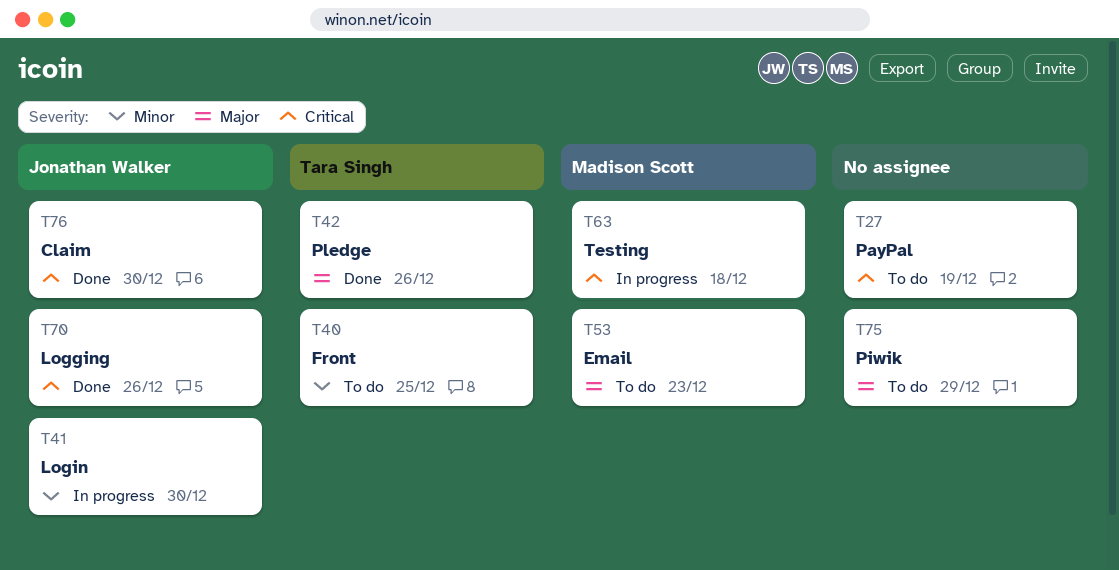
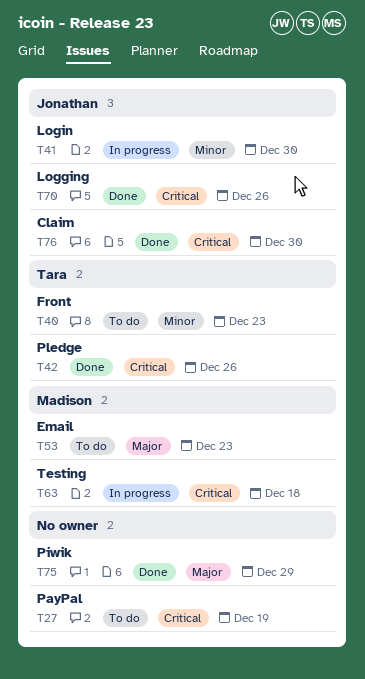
T40, due: Dec 25 -> Dec 23
T42, priority: Major -> Critical
T75, status: To do -> Done

